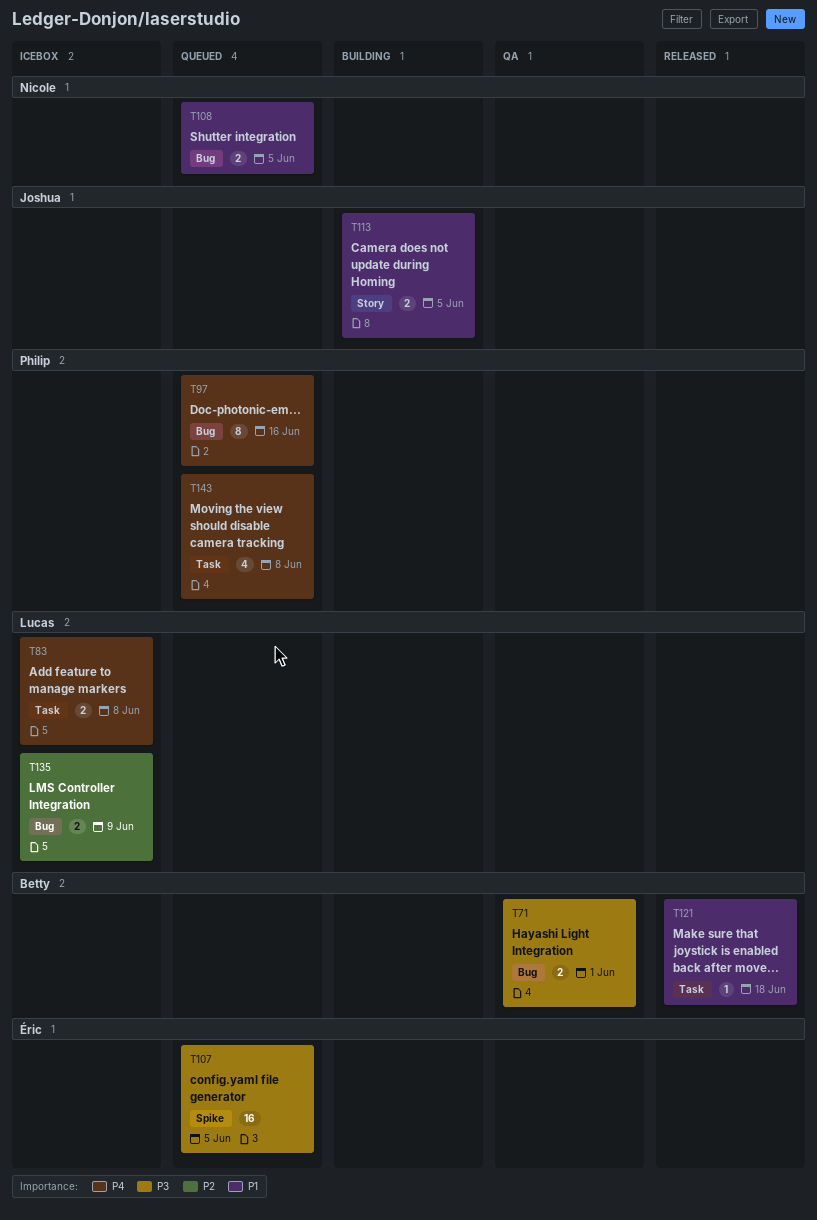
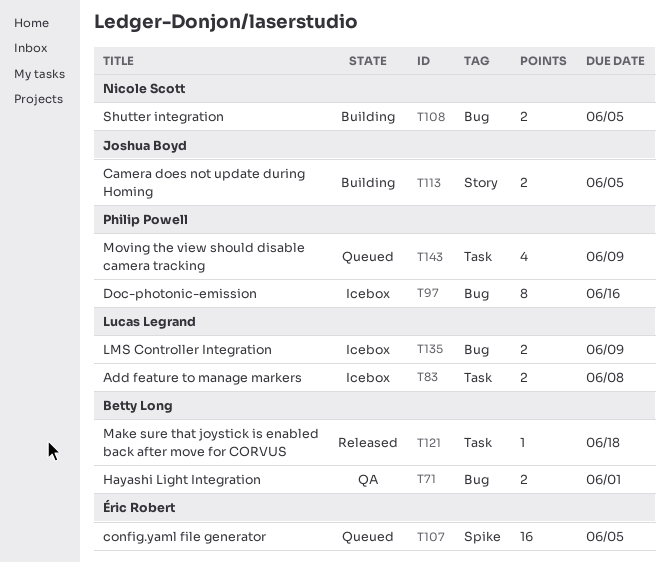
T97, status: Queued -> Icebox
T108, status: Queued -> Building
T143, due: Jun 8 -> Jun 9

